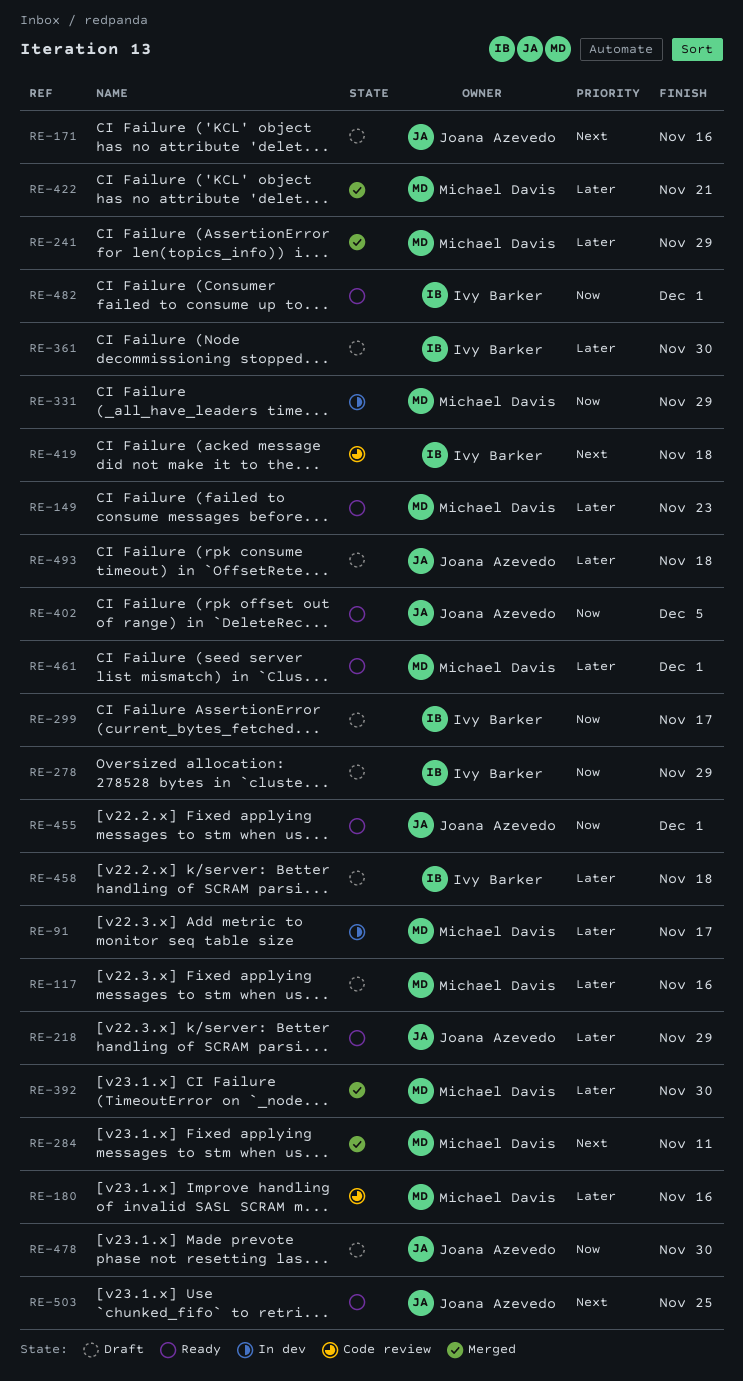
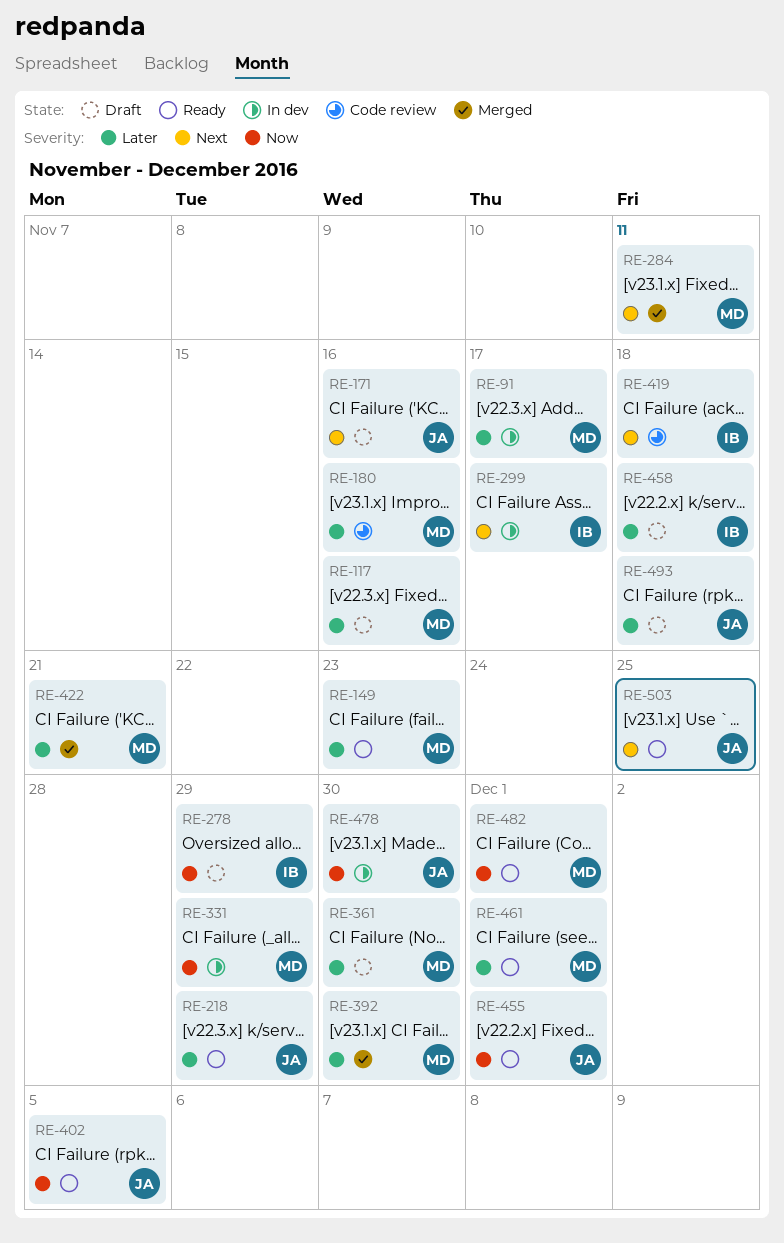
RE-241: present -> none
RE-299, status: Draft -> In dev
RE-299, priority: Now -> Next
RE-361, owner: Ivy Barker -> Michael Davis
RE-478, status: Draft -> In dev
RE-482, owner: Ivy Barker -> Michael Davis

